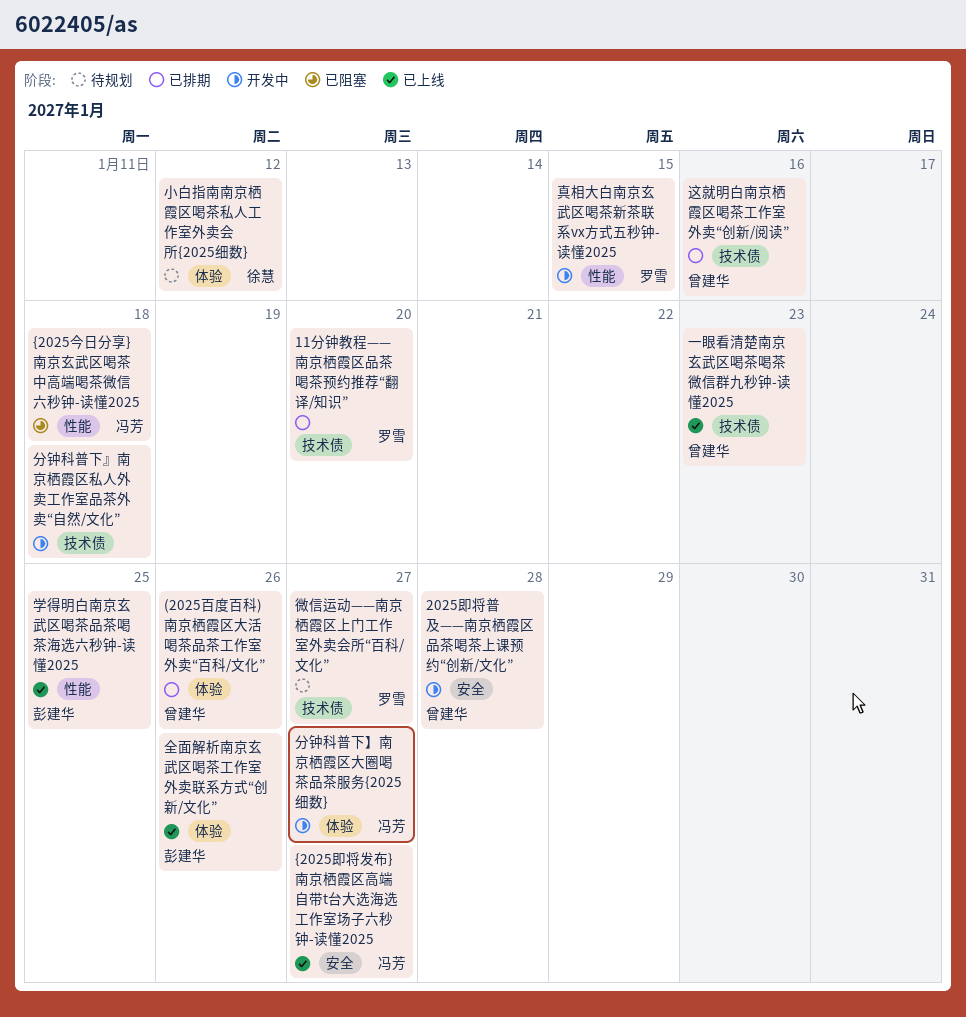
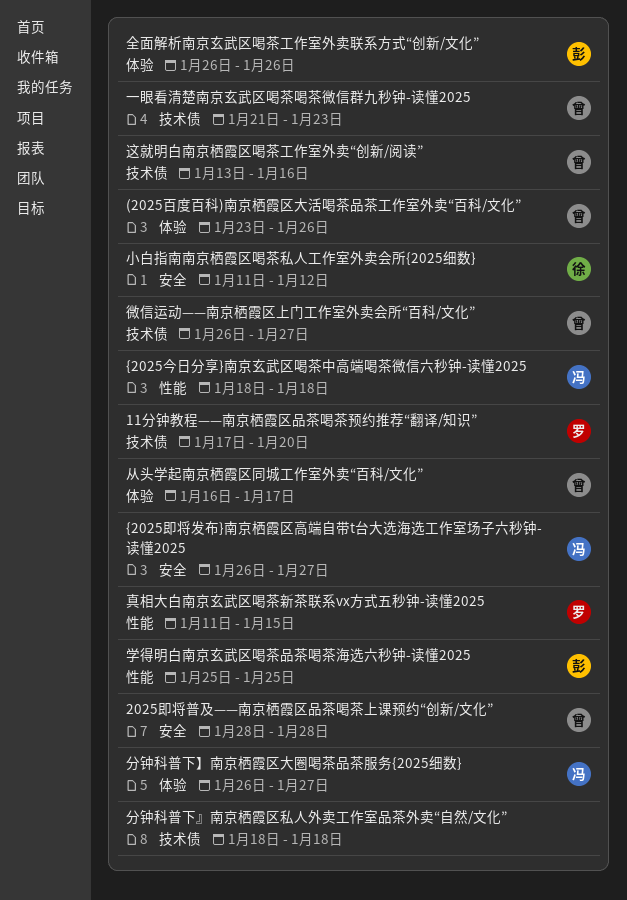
从头学起南京栖霞区同城工作室外卖“百科/文化”: none -> present
小白指南南京栖霞区喝茶私人工作室外卖会所{2025细数}, label: 体验 -> 安全
微信运动——南京栖霞区上门工作室外卖会所“百科/文化”, owner: 罗雪 -> 曾建华

